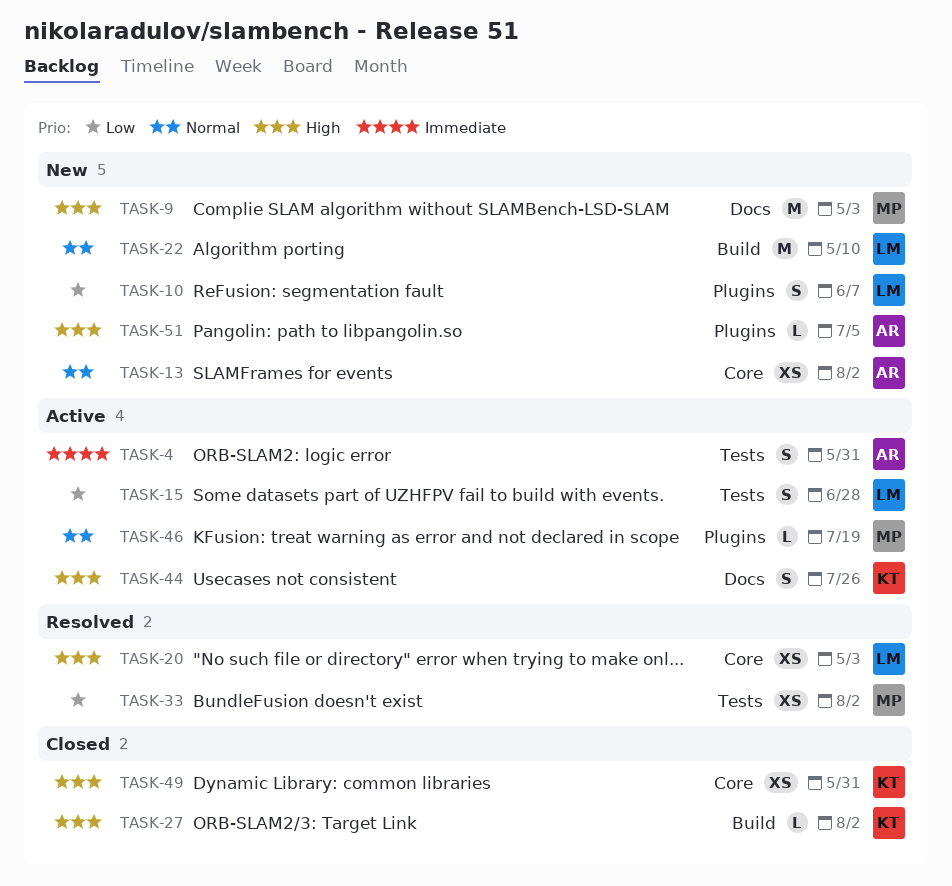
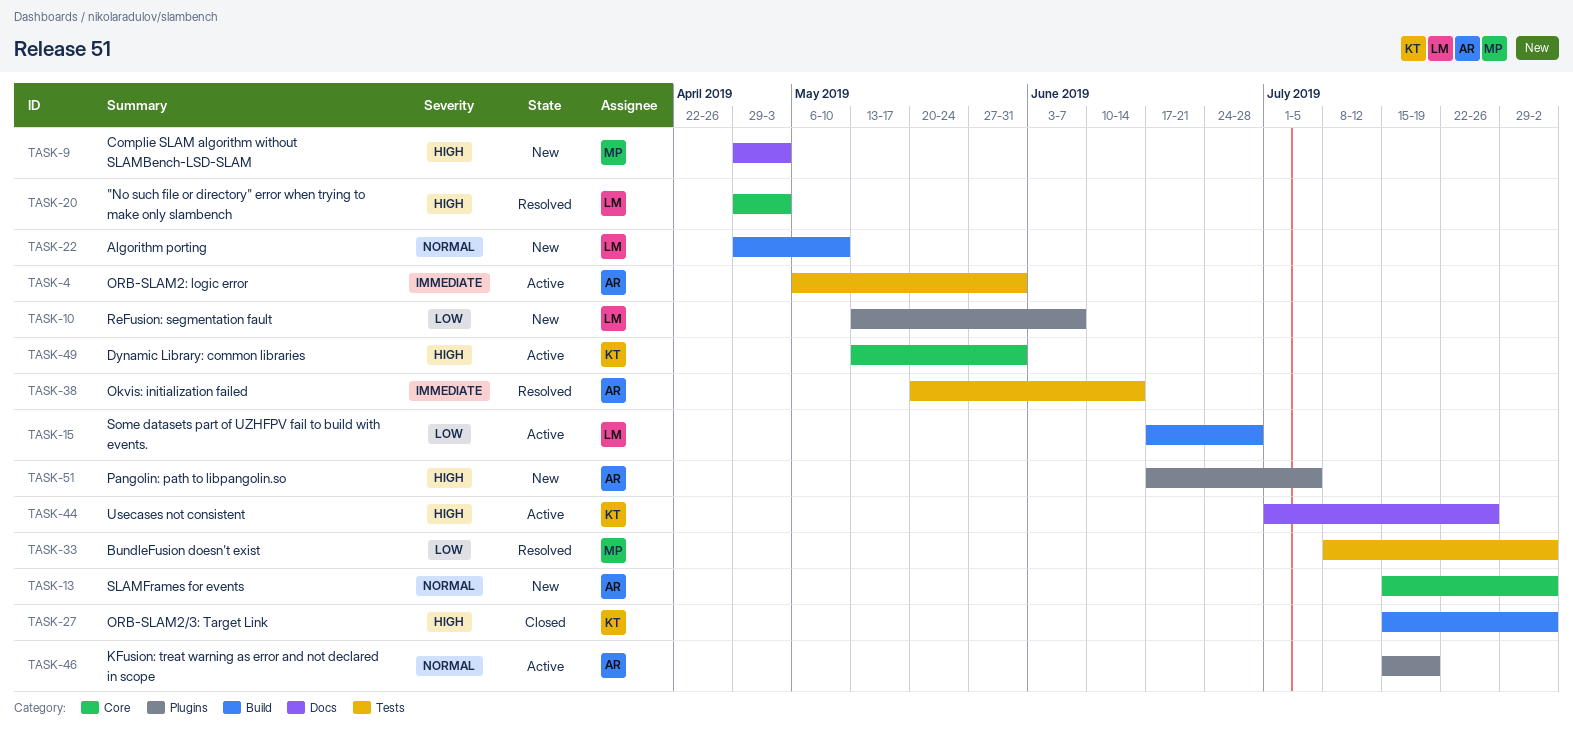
TASK-15, label: Tests -> Build
TASK-38: none -> present
TASK-46, owner: MP -> AR
TASK-49, status: Closed -> Active

